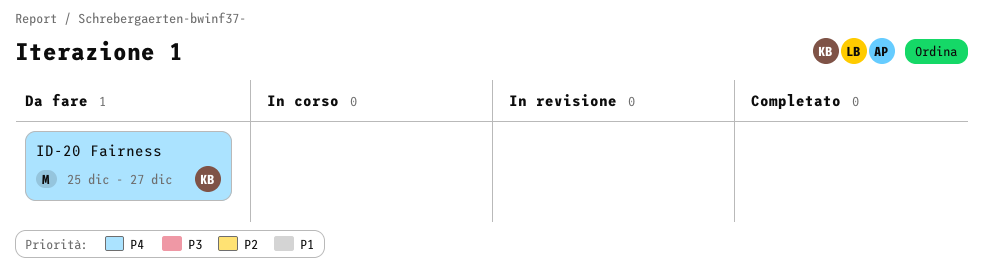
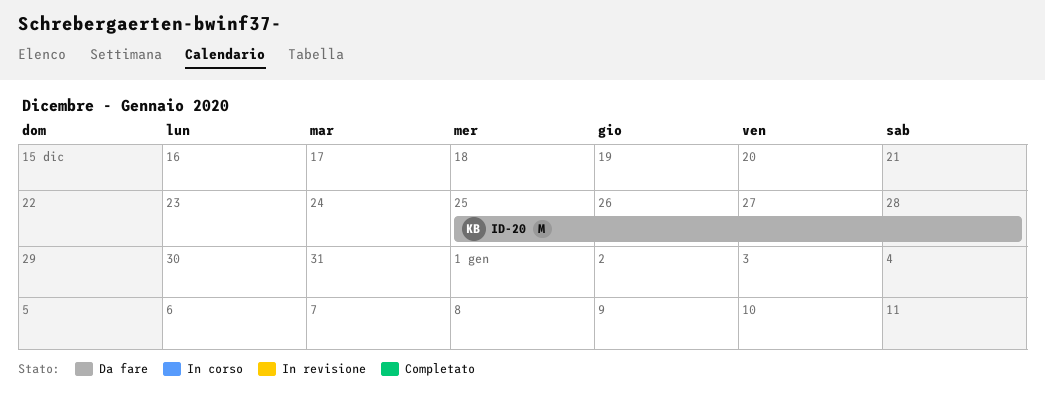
ID-20, due: Dec 27 -> Dec 28

